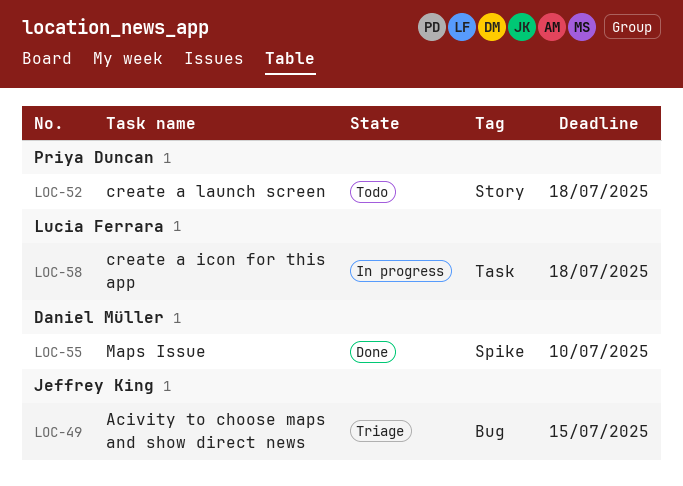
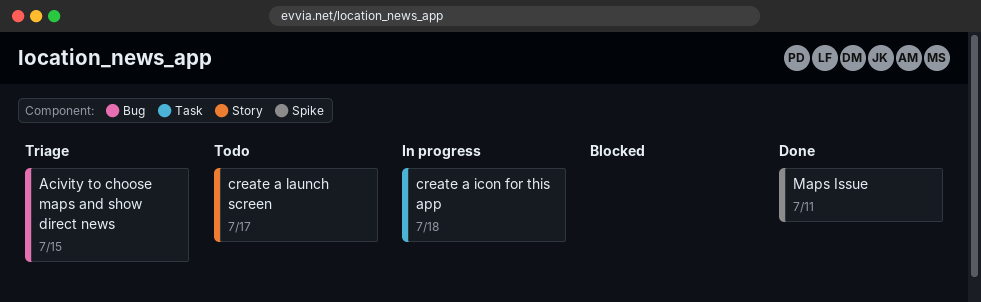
create a launch screen, due: Jul 18 -> Jul 17
Maps Issue, due: Jul 10 -> Jul 11

